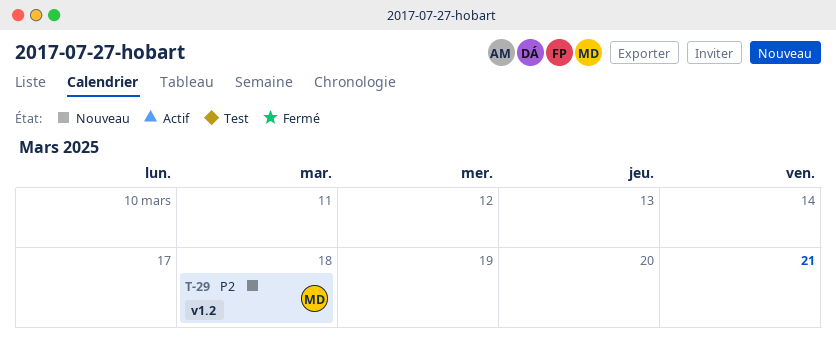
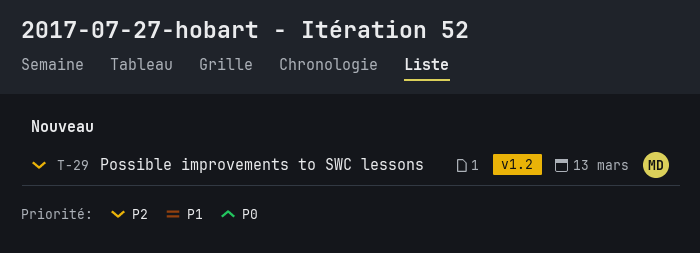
T-29, due: Mar 18 -> Mar 13

